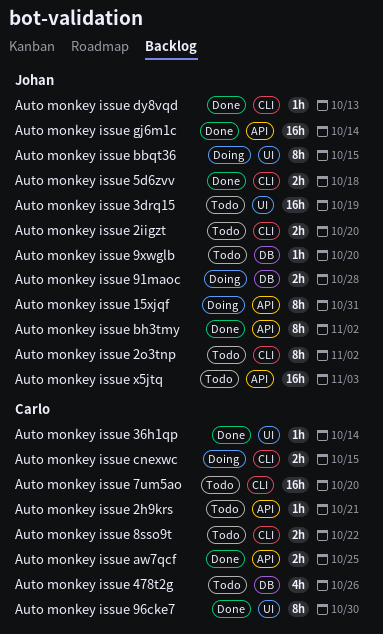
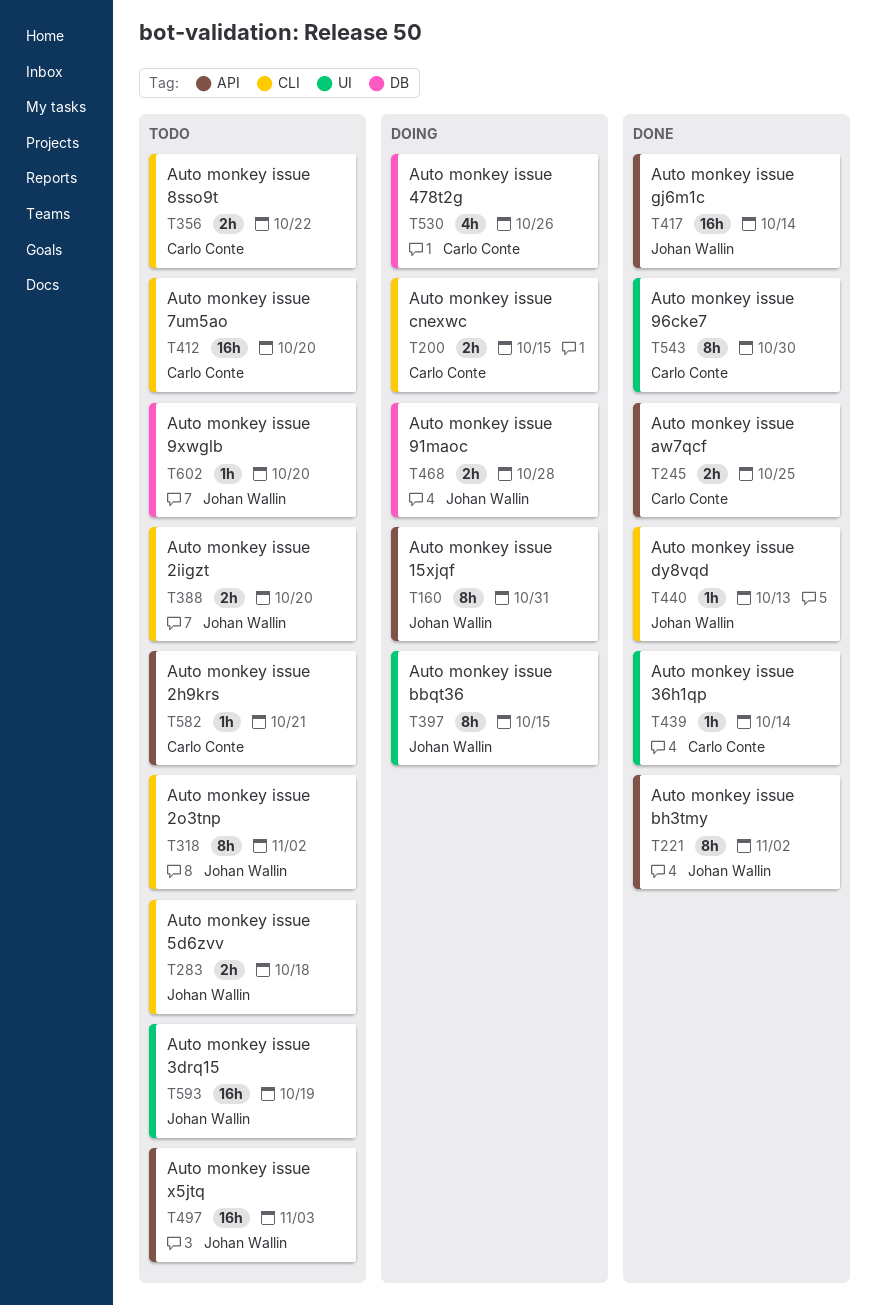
Auto monkey issue 478t2g, status: Todo -> Doing
Auto monkey issue 5d6zvv, status: Done -> Todo

